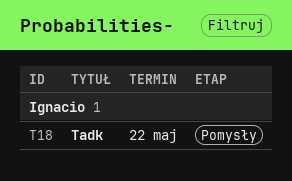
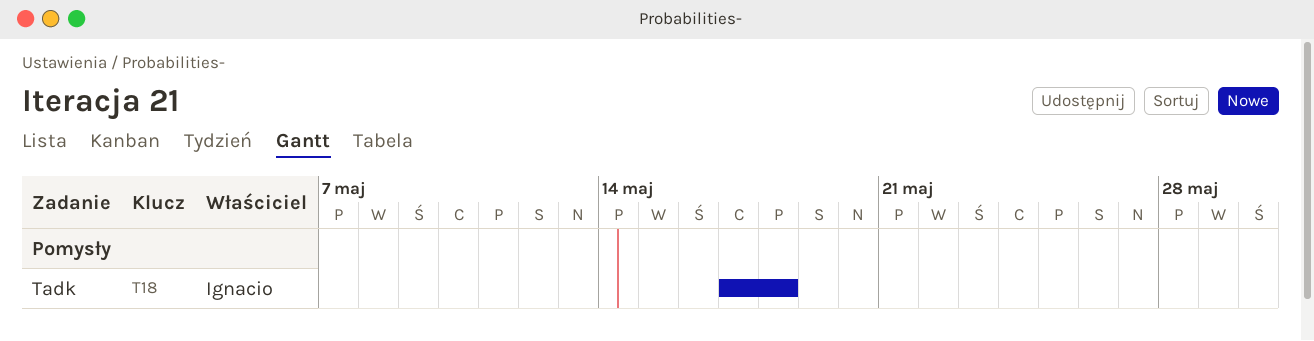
T18, due: May 22 -> May 18

